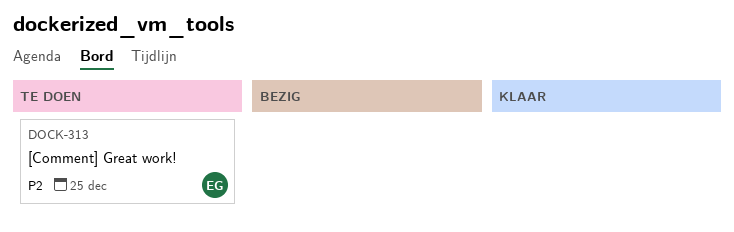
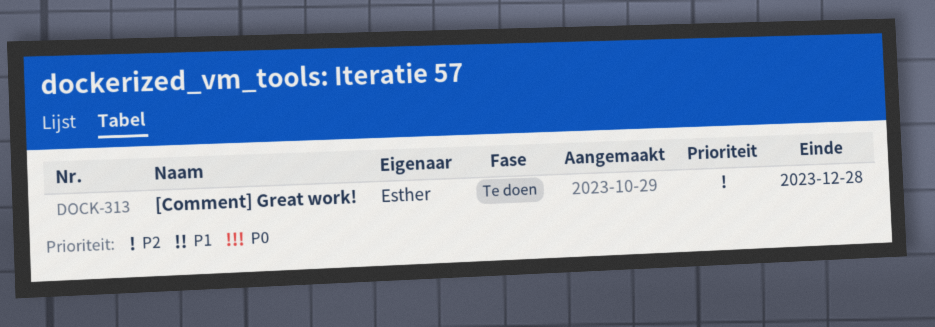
DOCK-313, due: Dec 25 -> Dec 28

